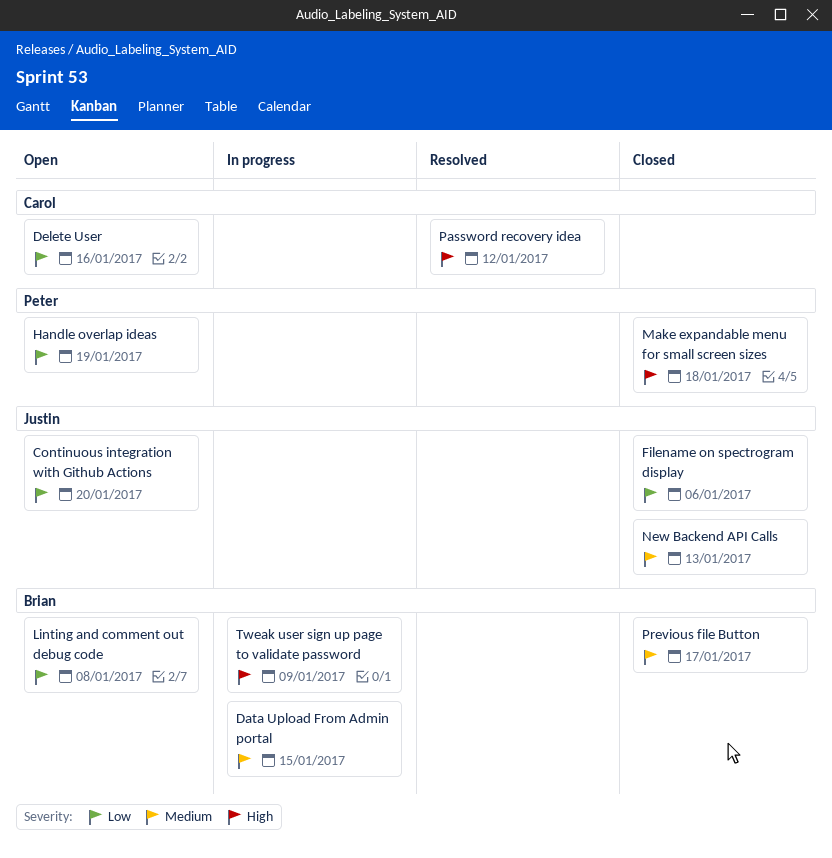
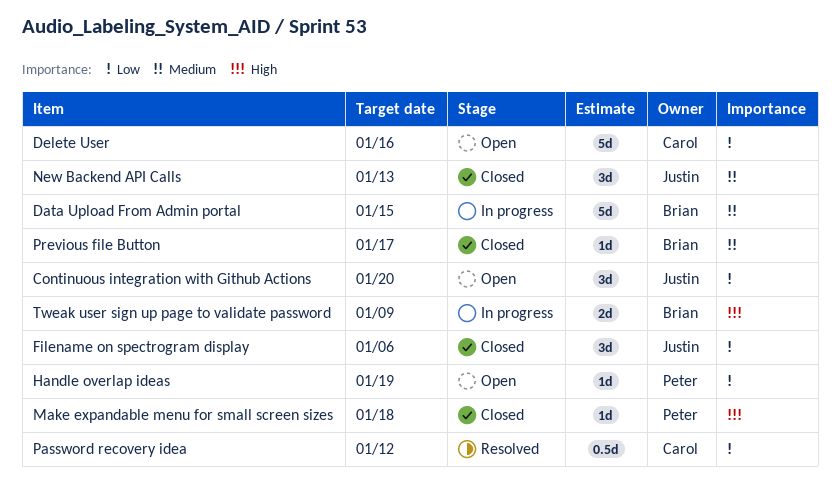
Linting and comment out debug code: present -> none
Password recovery idea, priority: High -> Low

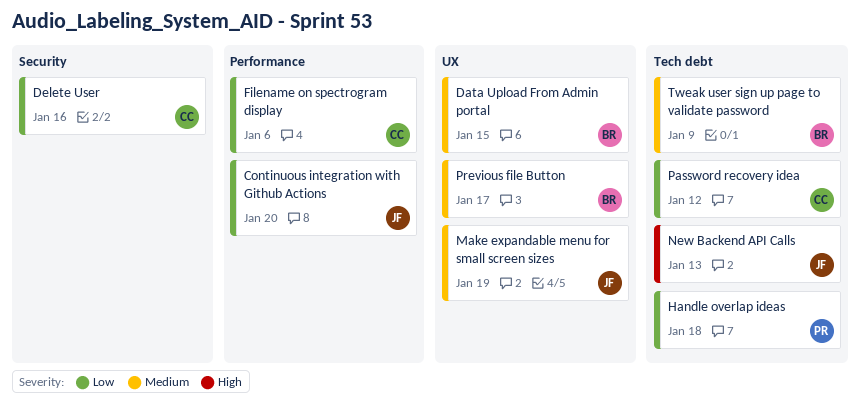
Filename on spectrogram display, owner: Justin -> Carol
Handle overlap ideas, due: Jan 19 -> Jan 18
Make expandable menu for small screen sizes, owner: Peter -> Justin
Make expandable menu for small screen sizes, priority: High -> Medium
Make expandable menu for small screen sizes, due: Jan 18 -> Jan 19
New Backend API Calls, priority: Medium -> High
Tweak user sign up page to validate password, priority: High -> Medium

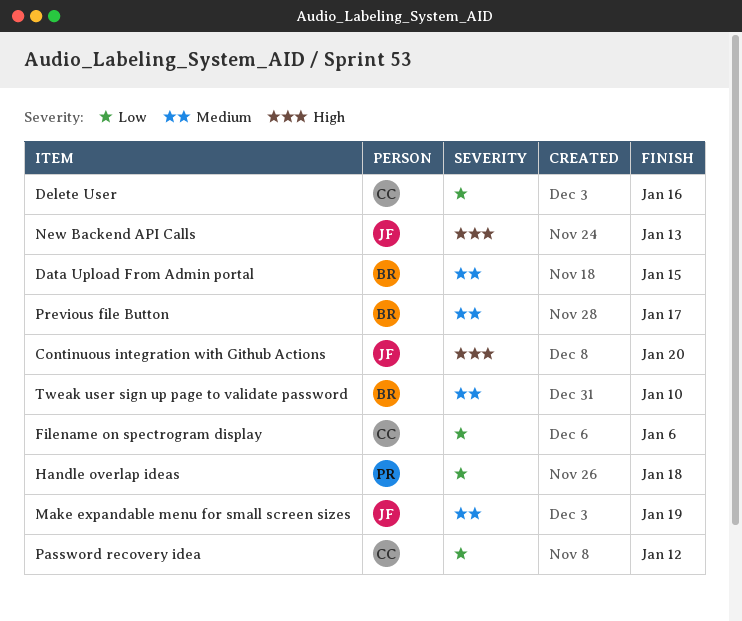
Continuous integration with Github Actions, priority: Low -> High
Tweak user sign up page to validate password, due: Jan 9 -> Jan 10

